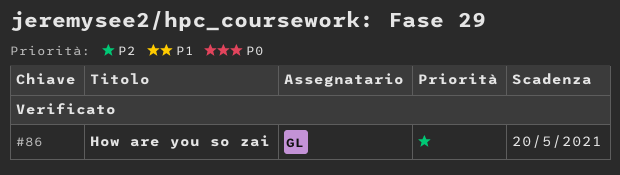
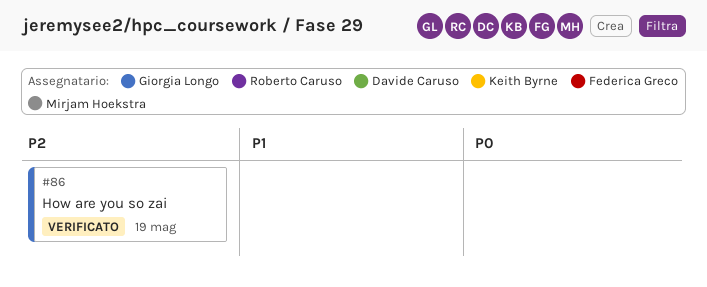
#86, due: May 20 -> May 19

